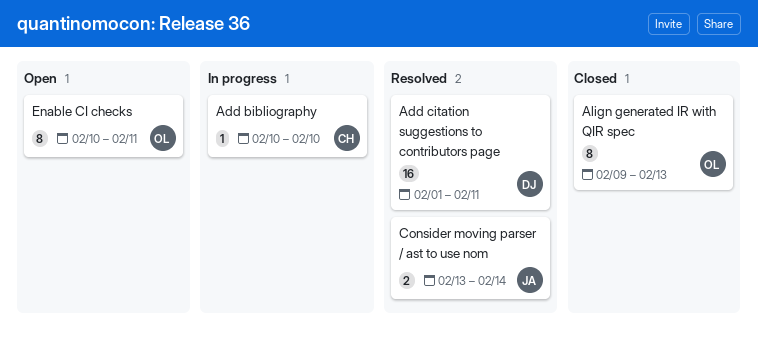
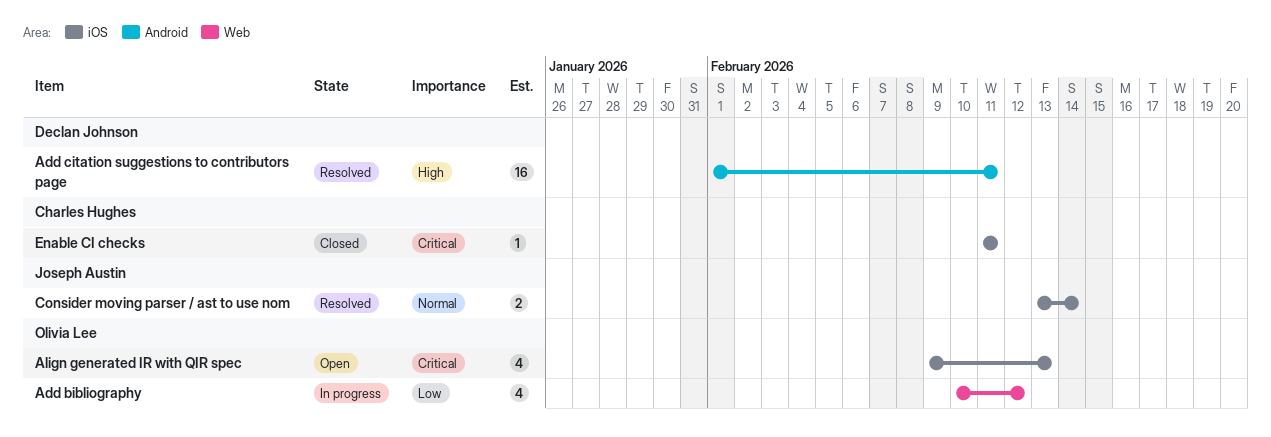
Add bibliography, owner: Charles Hughes -> Olivia Lee
Add bibliography, estimate: 1 -> 4
Add bibliography, due: Feb 10 -> Feb 12
Align generated IR with QIR spec, status: Closed -> Open
Align generated IR with QIR spec, estimate: 8 -> 4
Enable CI checks, status: Open -> Closed
Enable CI checks, owner: Olivia Lee -> Charles Hughes
Enable CI checks, estimate: 8 -> 1
Enable CI checks, start: Feb 10 -> Feb 11

